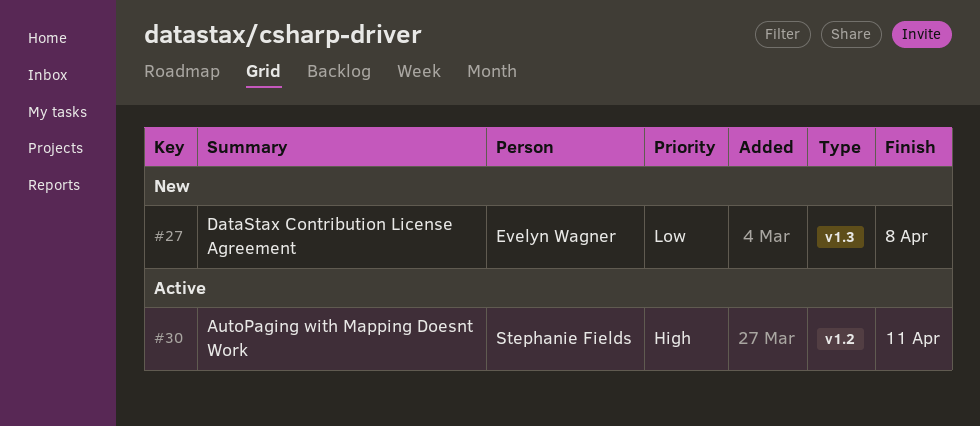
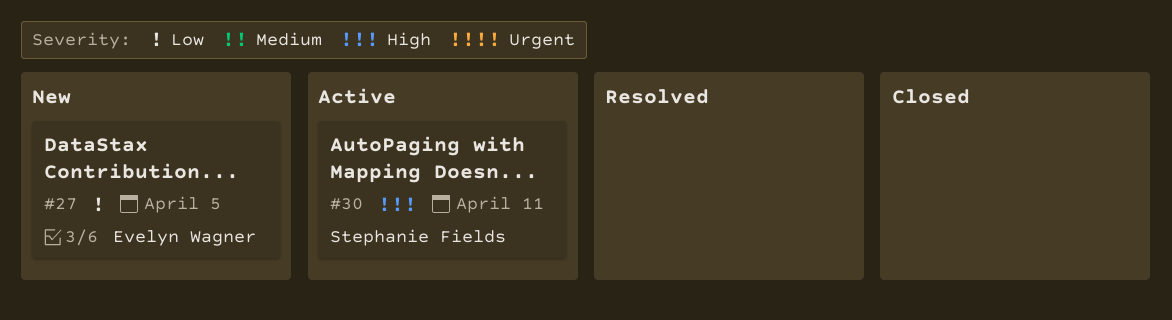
#27, due: Apr 8 -> Apr 5

